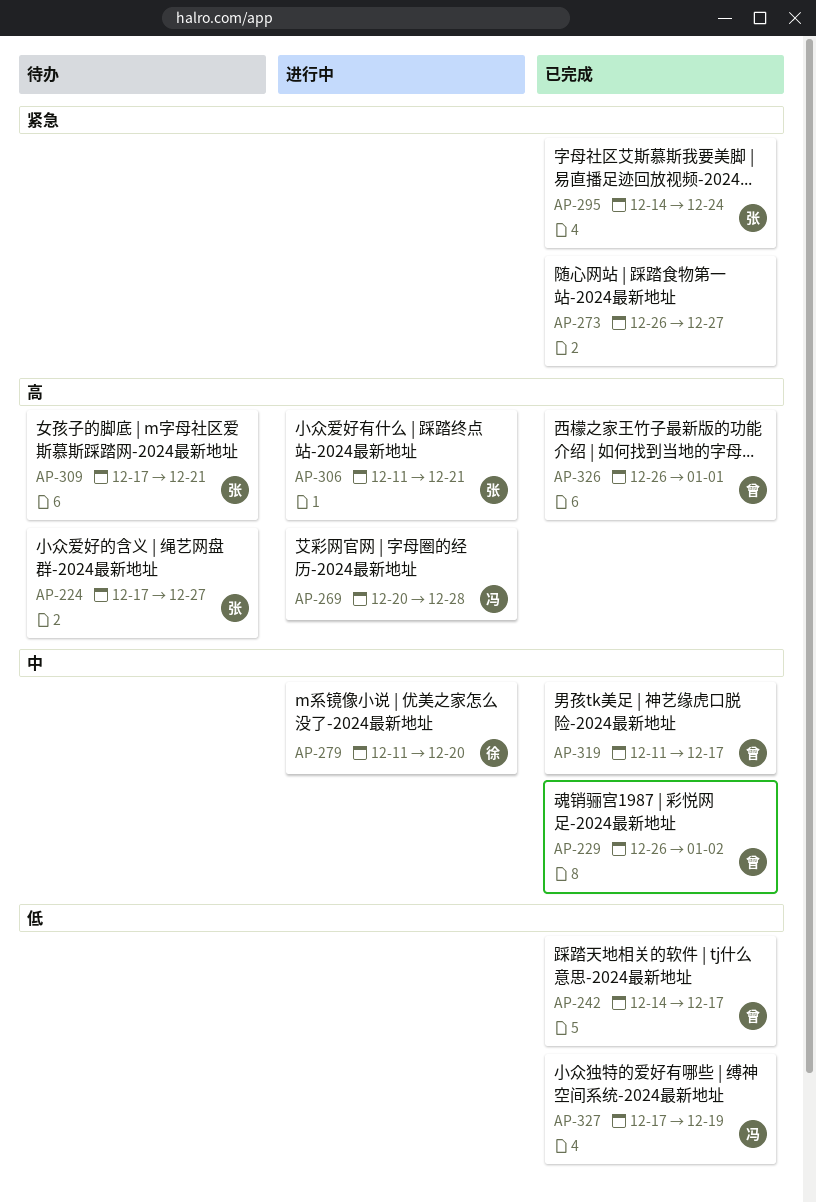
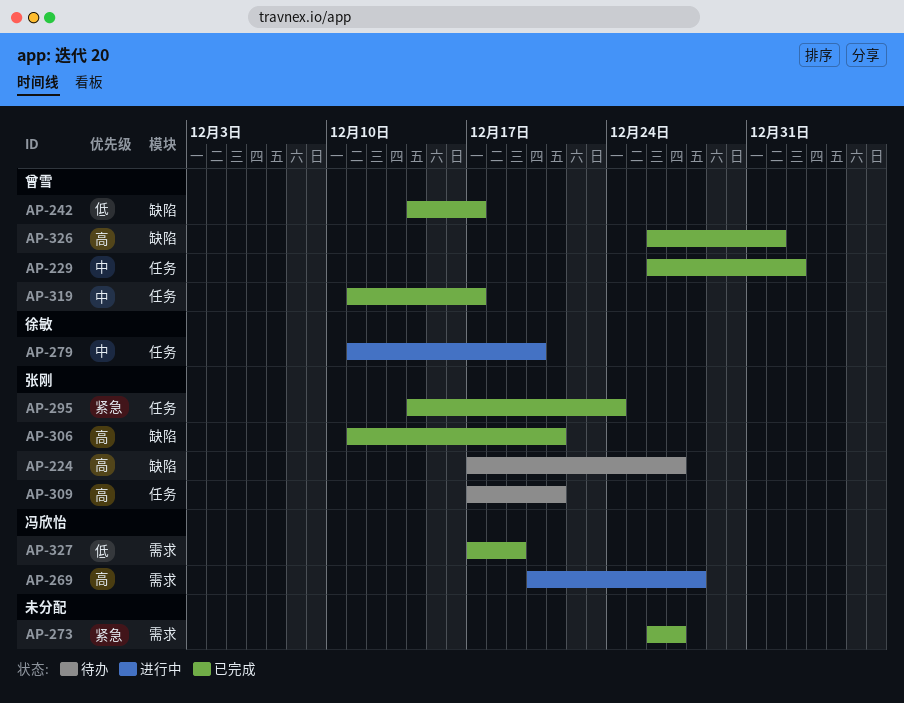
AP-306, status: 进行中 -> 已完成

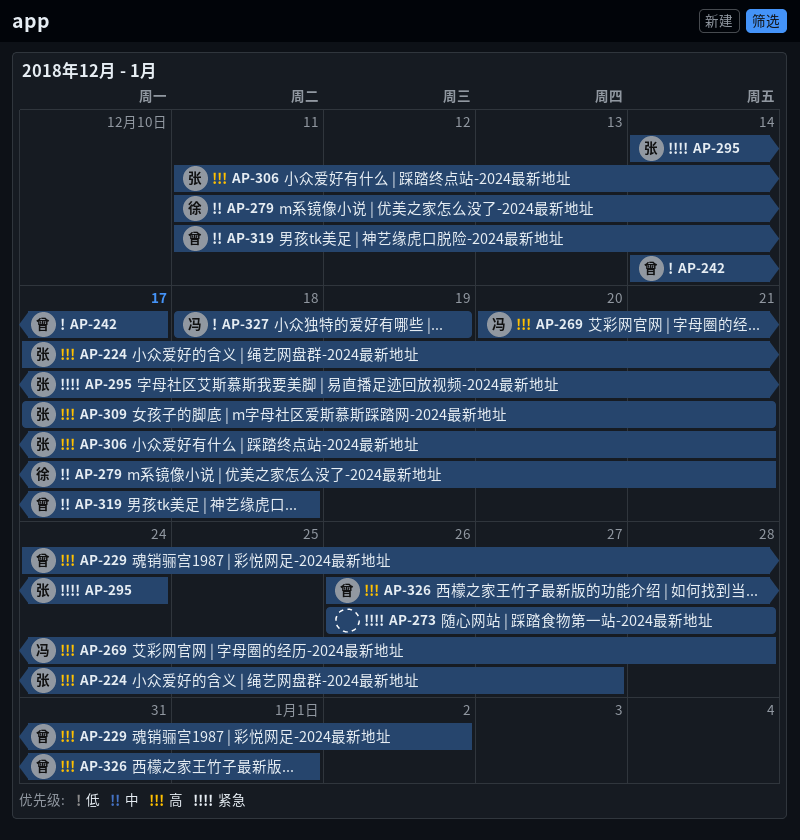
AP-229, priority: 中 -> 高
AP-229, start: Dec 26 -> Dec 24
AP-273, due: Dec 27 -> Dec 28
AP-279, due: Dec 20 -> Dec 21
AP-319, due: Dec 17 -> Dec 18
AP-327, start: Dec 17 -> Dec 18

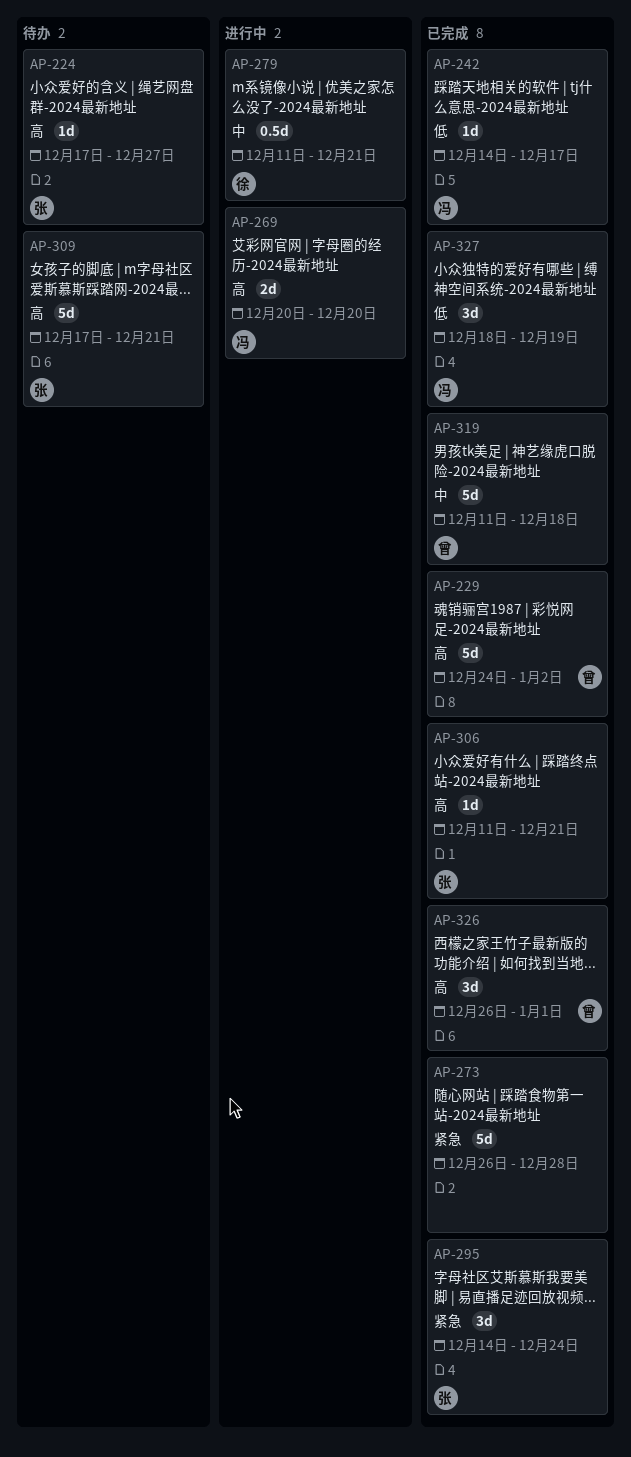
AP-242, owner: 曾 -> 冯
AP-269, due: Dec 28 -> Dec 20

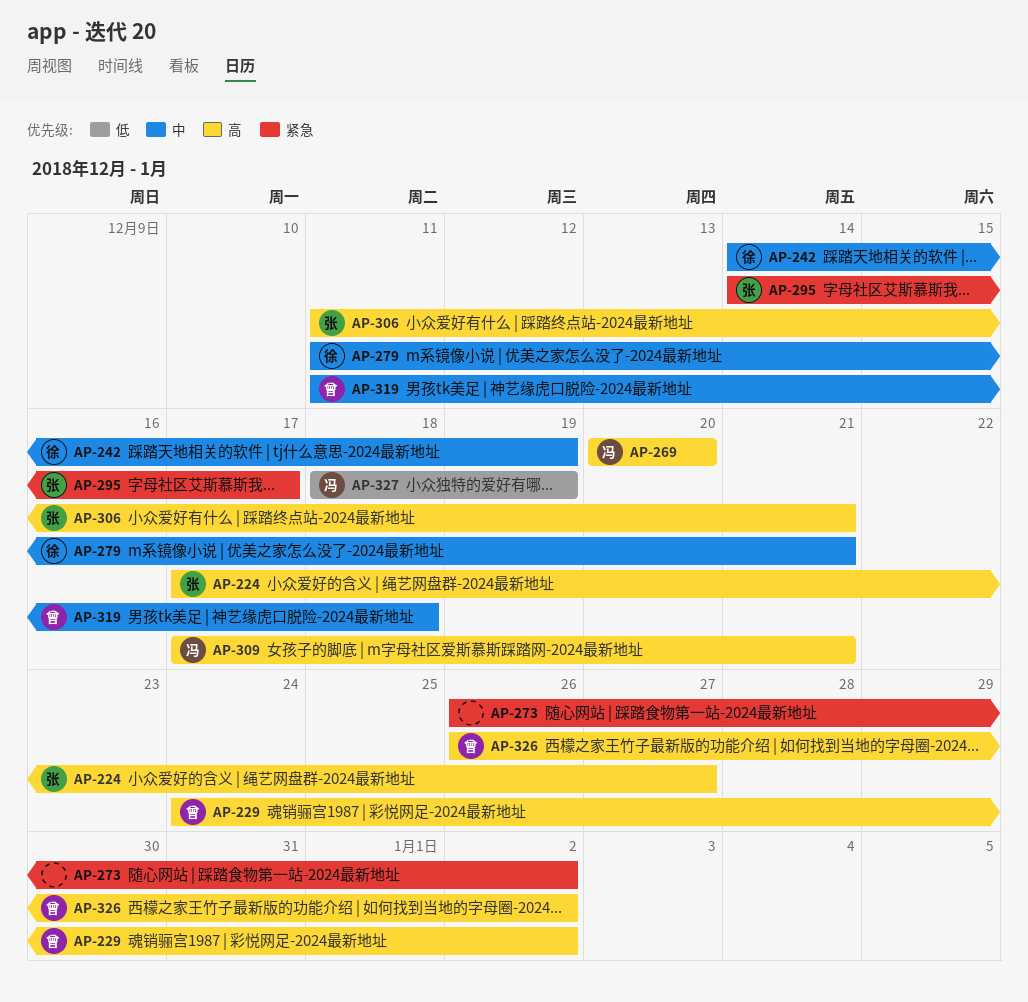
AP-242, owner: 冯 -> 徐
AP-242, priority: 低 -> 中
AP-242, due: Dec 17 -> Dec 19
AP-273, due: Dec 28 -> Jan 2
AP-295, due: Dec 24 -> Dec 17
AP-309, owner: 张 -> 冯
AP-326, due: Jan 1 -> Jan 2

